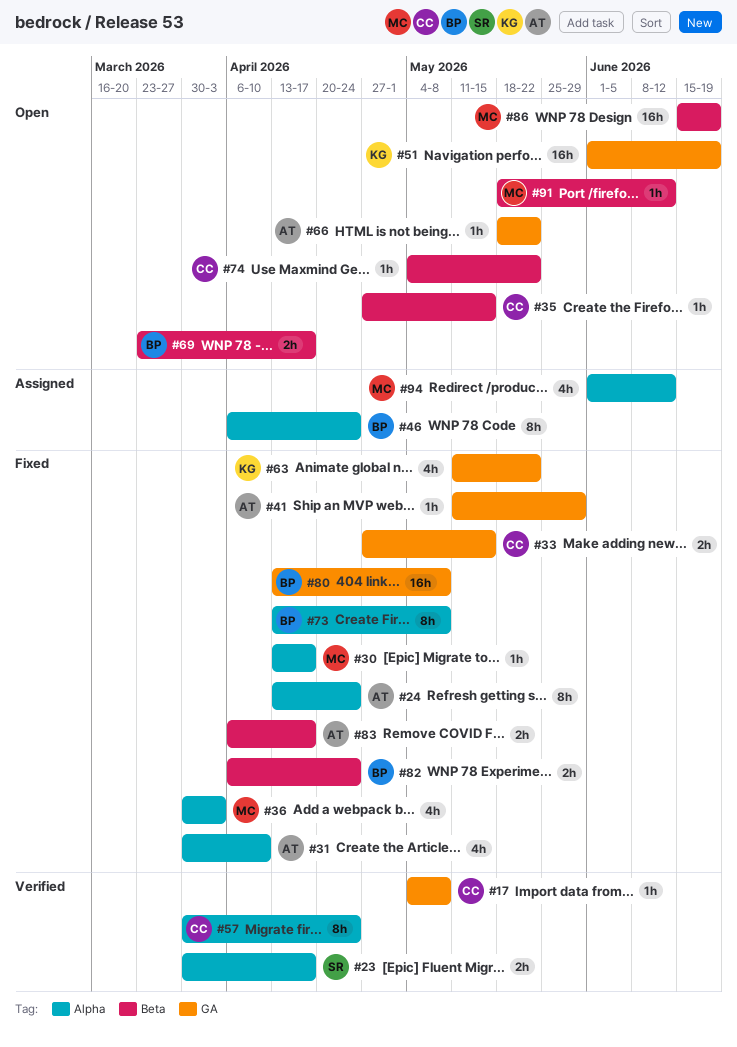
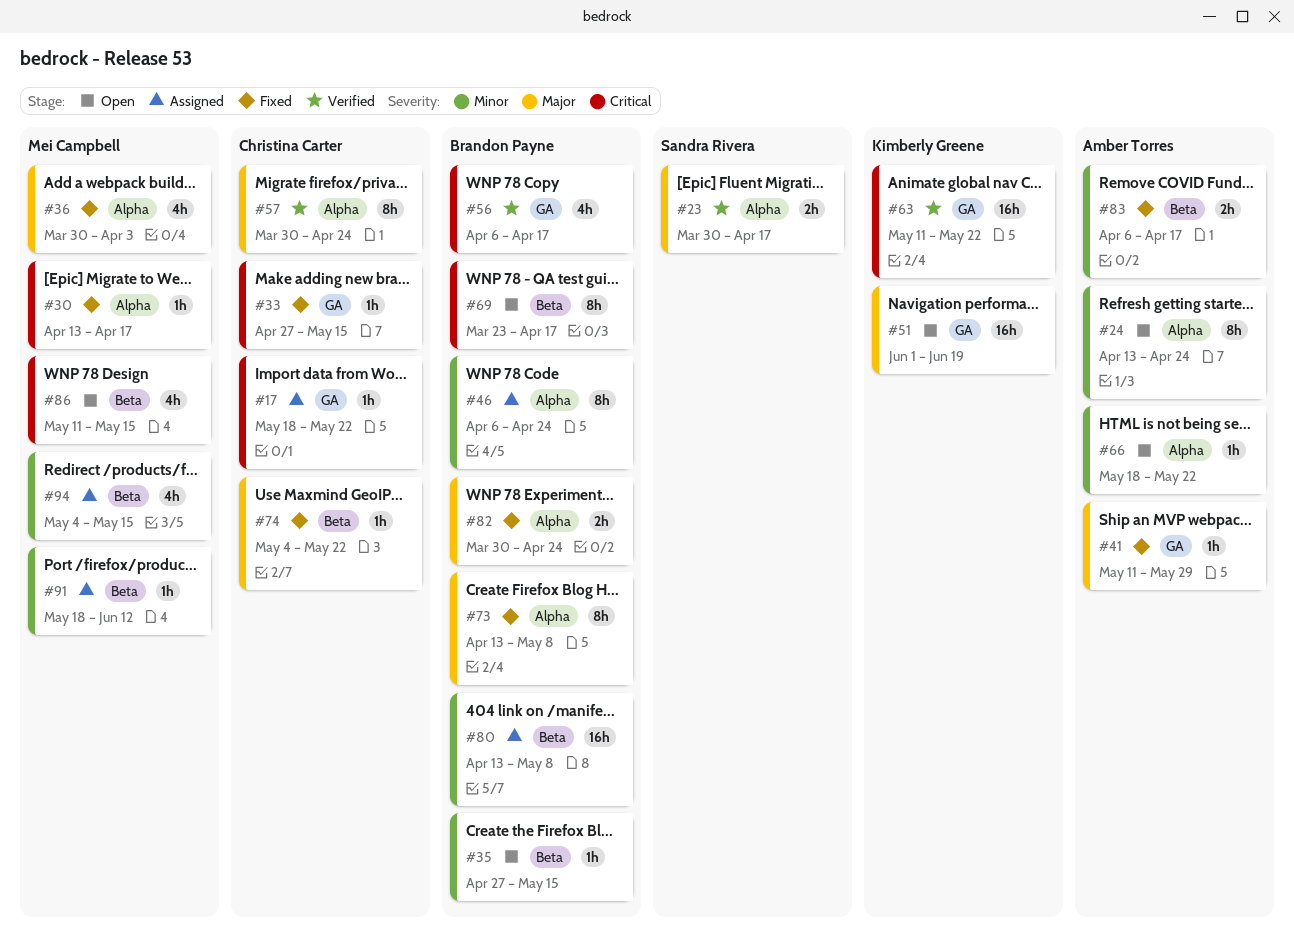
#17, status: Verified -> Assigned
#17, start: May 4 -> May 18
#17, due: May 8 -> May 22
#24, status: Fixed -> Open
#31: present -> none
#33, estimate: 2h -> 1h
#35, owner: Christina Carter -> Brandon Payne
#56: none -> present
#63, status: Fixed -> Verified
#63, estimate: 4h -> 16h
#66, label: GA -> Alpha
#69, estimate: 2h -> 8h
#74, status: Open -> Fixed
#80, status: Fixed -> Assigned
#80, label: GA -> Beta
#82, label: Beta -> Alpha
#82, start: Apr 6 -> Mar 30
#86, estimate: 16h -> 4h
#86, start: Jun 15 -> May 11
#86, due: Jun 19 -> May 15
#91, status: Open -> Assigned
#94, label: Alpha -> Beta
#94, start: Jun 1 -> May 4
#94, due: Jun 12 -> May 15

